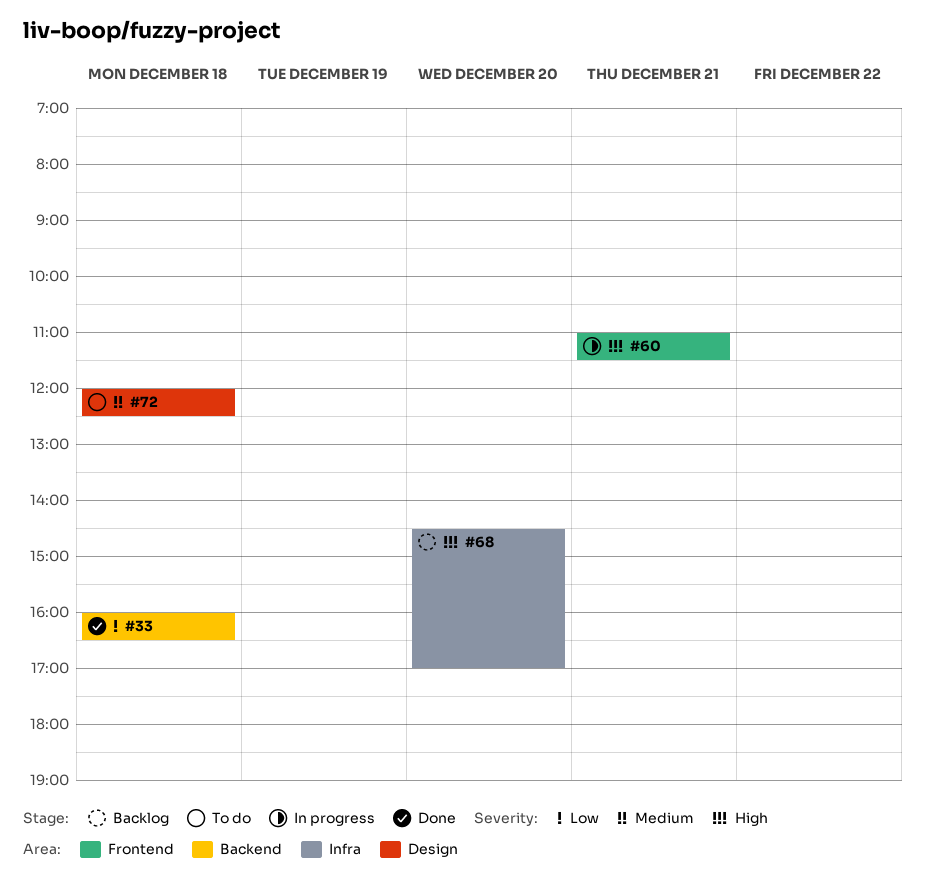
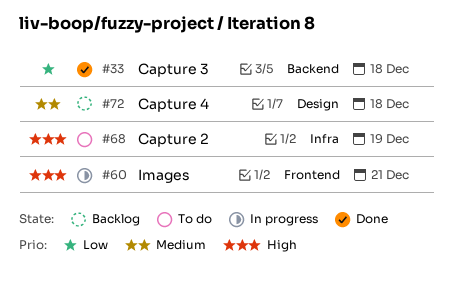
#68, status: Backlog -> To do
#68, day: Dec 20 -> Dec 19
#72, status: To do -> Backlog

